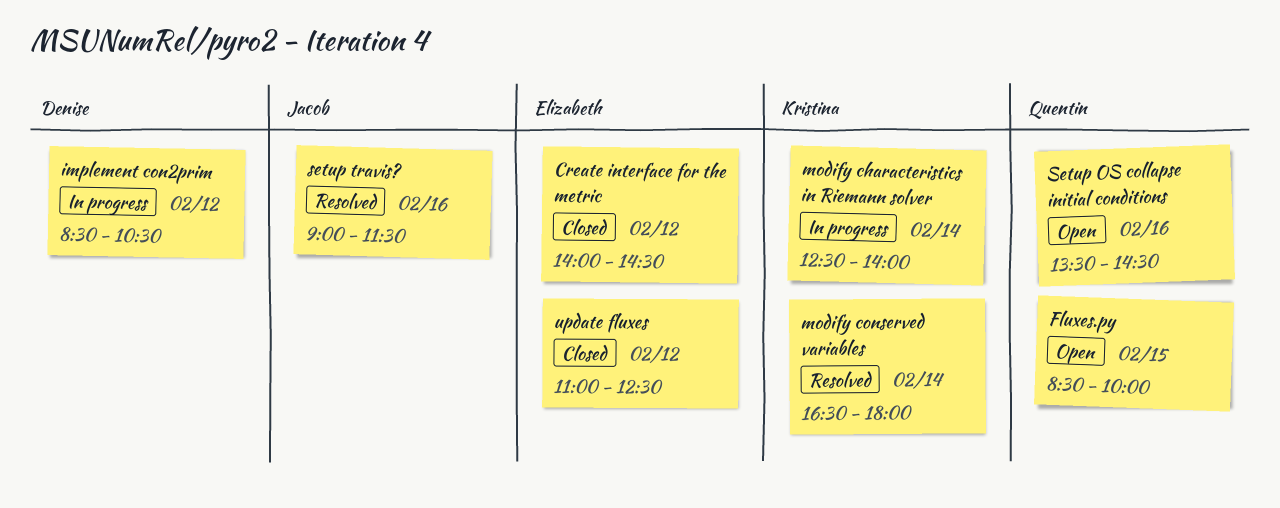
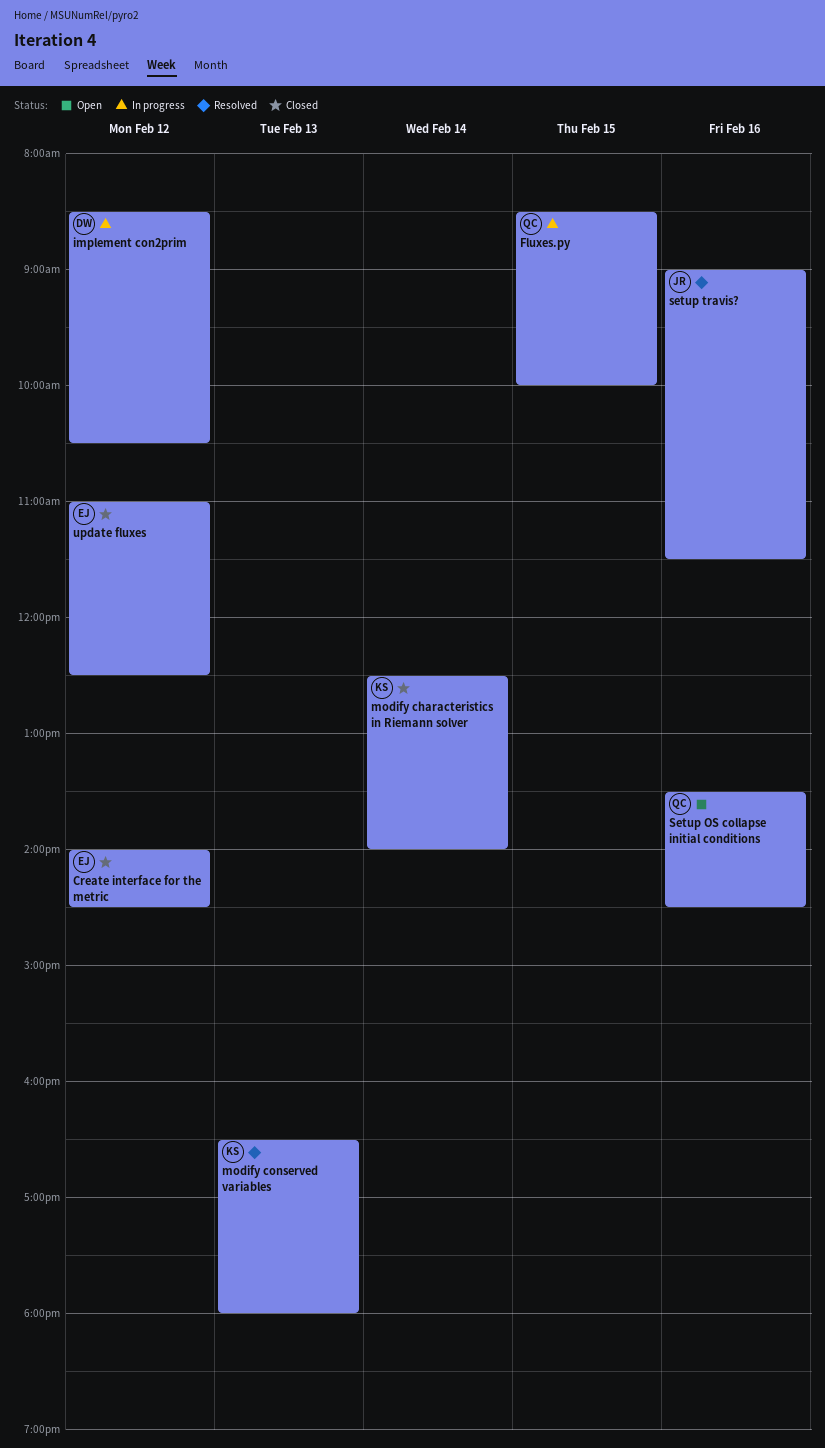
Fluxes.py, status: Open -> In progress
modify characteristics in Riemann solver, status: In progress -> Closed
modify conserved variables, day: Feb 14 -> Feb 13

